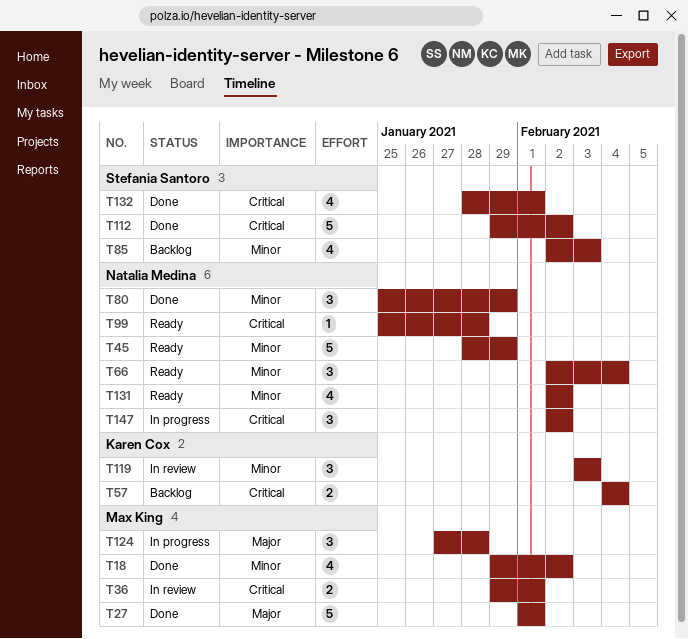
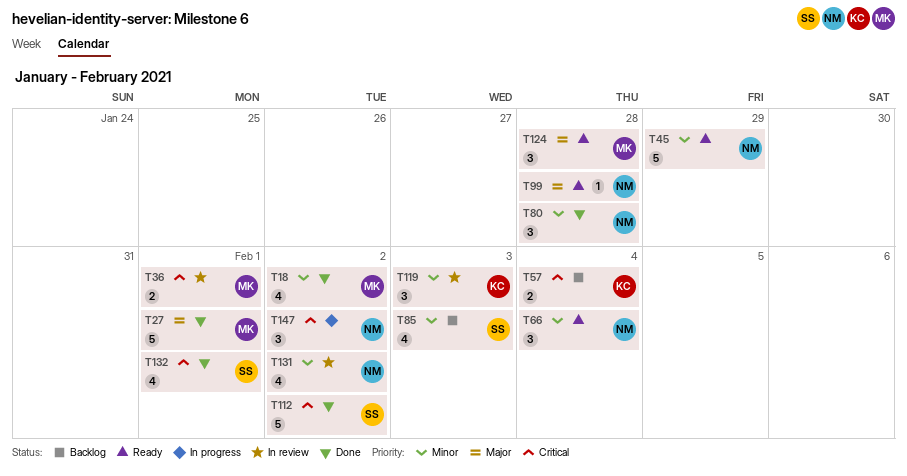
T80, due: Jan 29 -> Jan 28
T99, priority: Critical -> Major
T124, status: In progress -> Ready
T131, status: Ready -> In review

